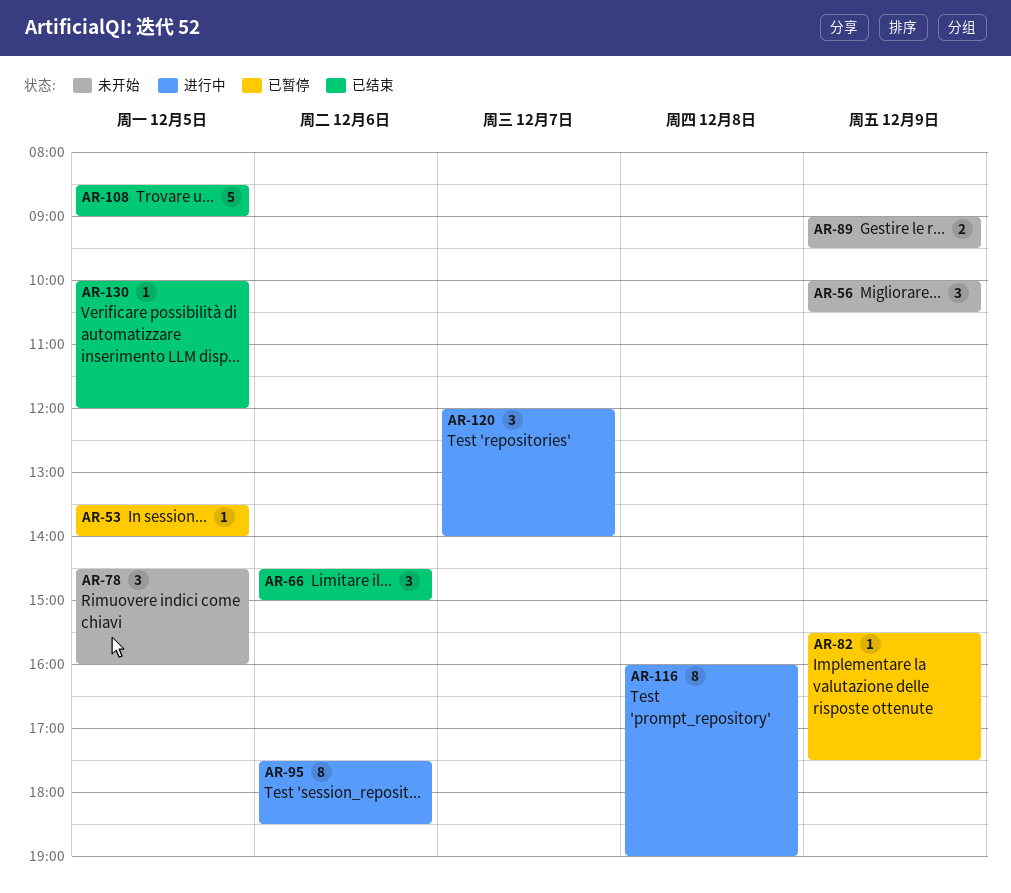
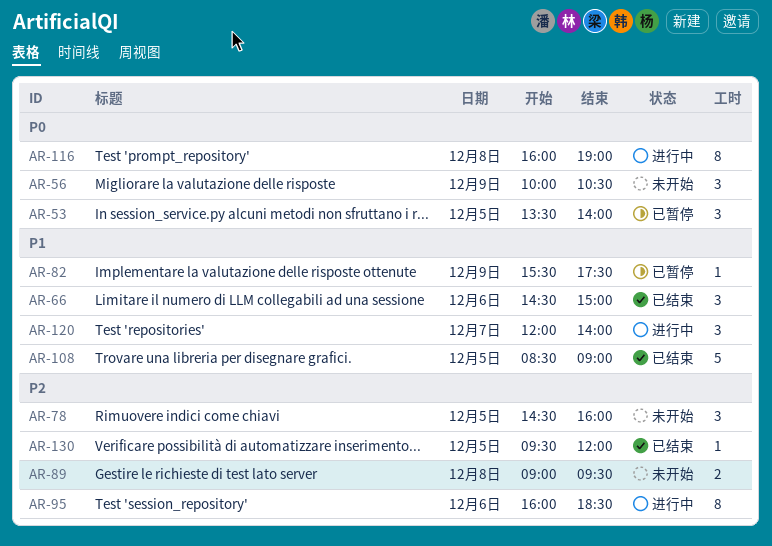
AR-53, estimate: 1 -> 3
AR-89, day: Dec 9 -> Dec 8
AR-95, begins: 17:30 -> 16:00
AR-130, begins: 10:00 -> 09:30

